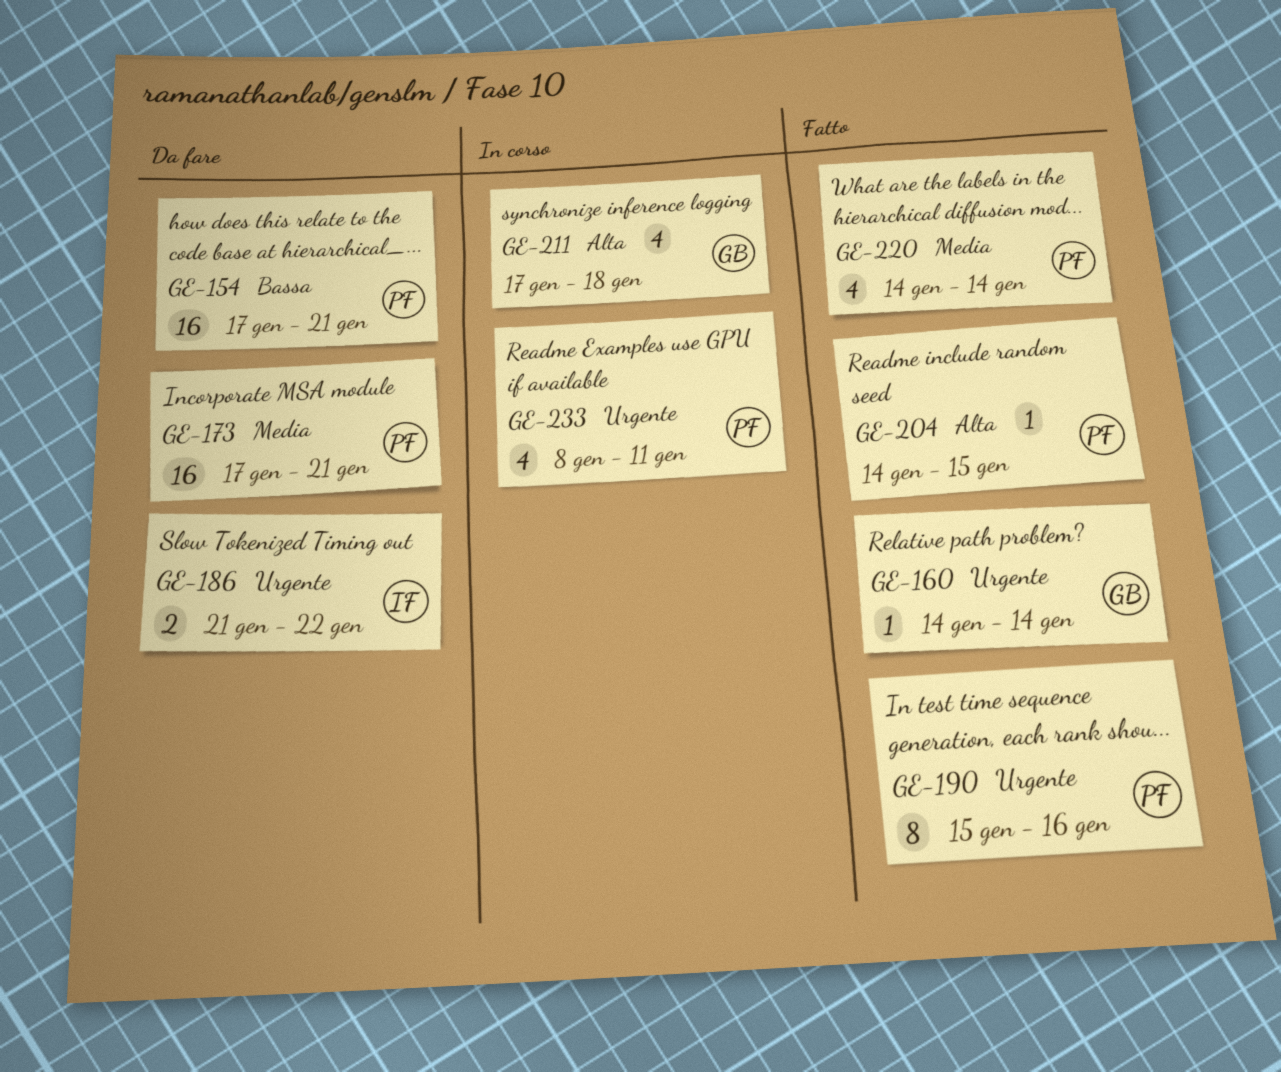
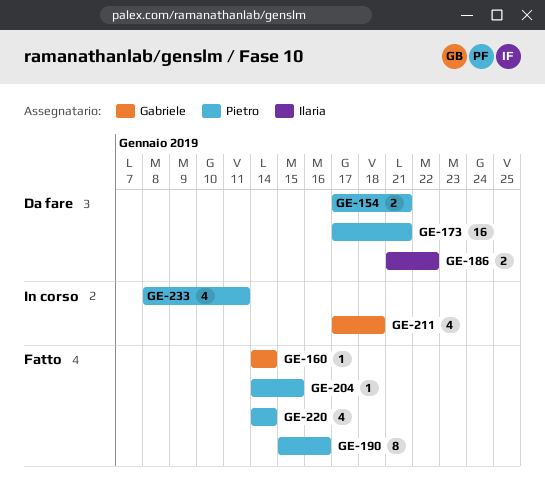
GE-154, estimate: 16 -> 2

